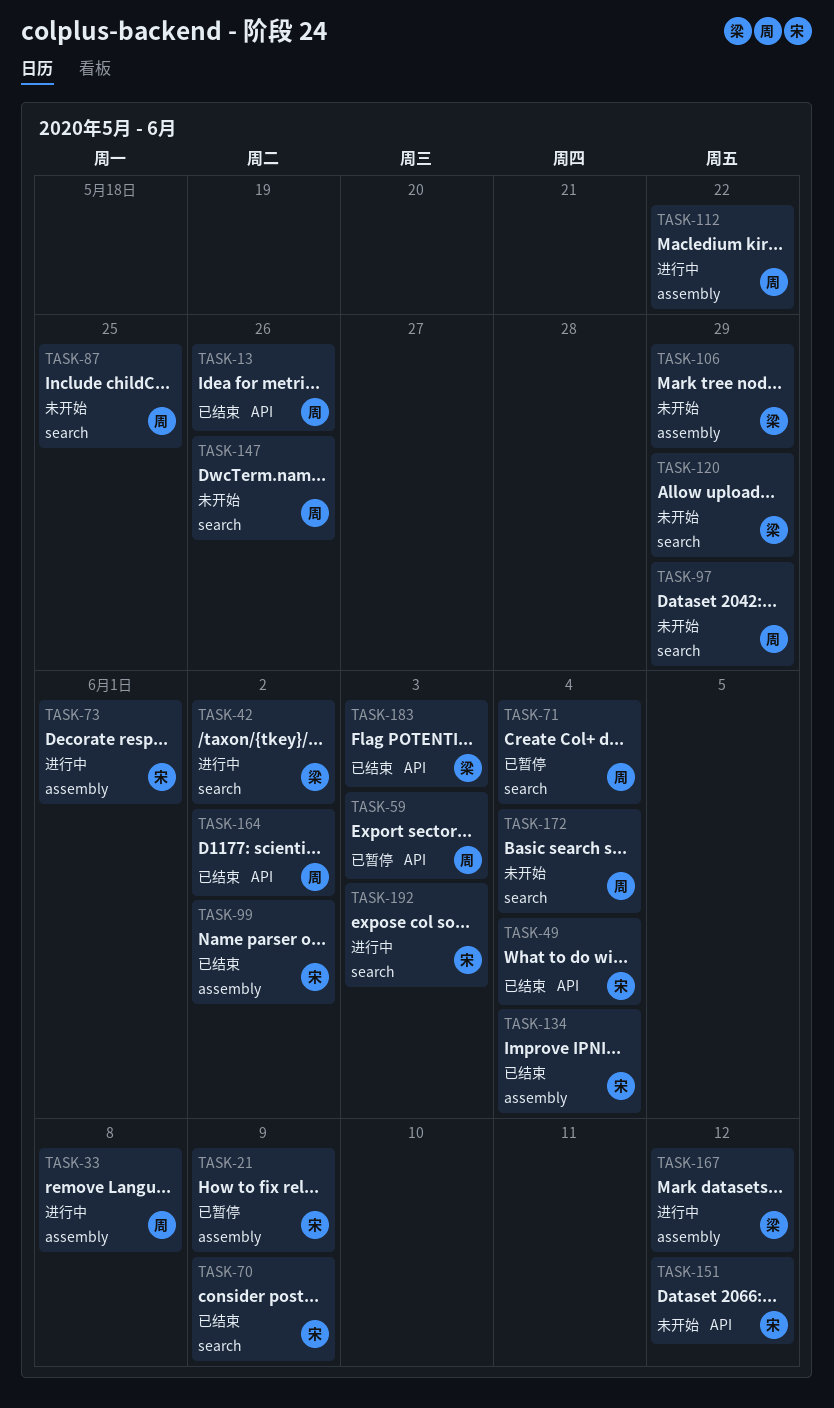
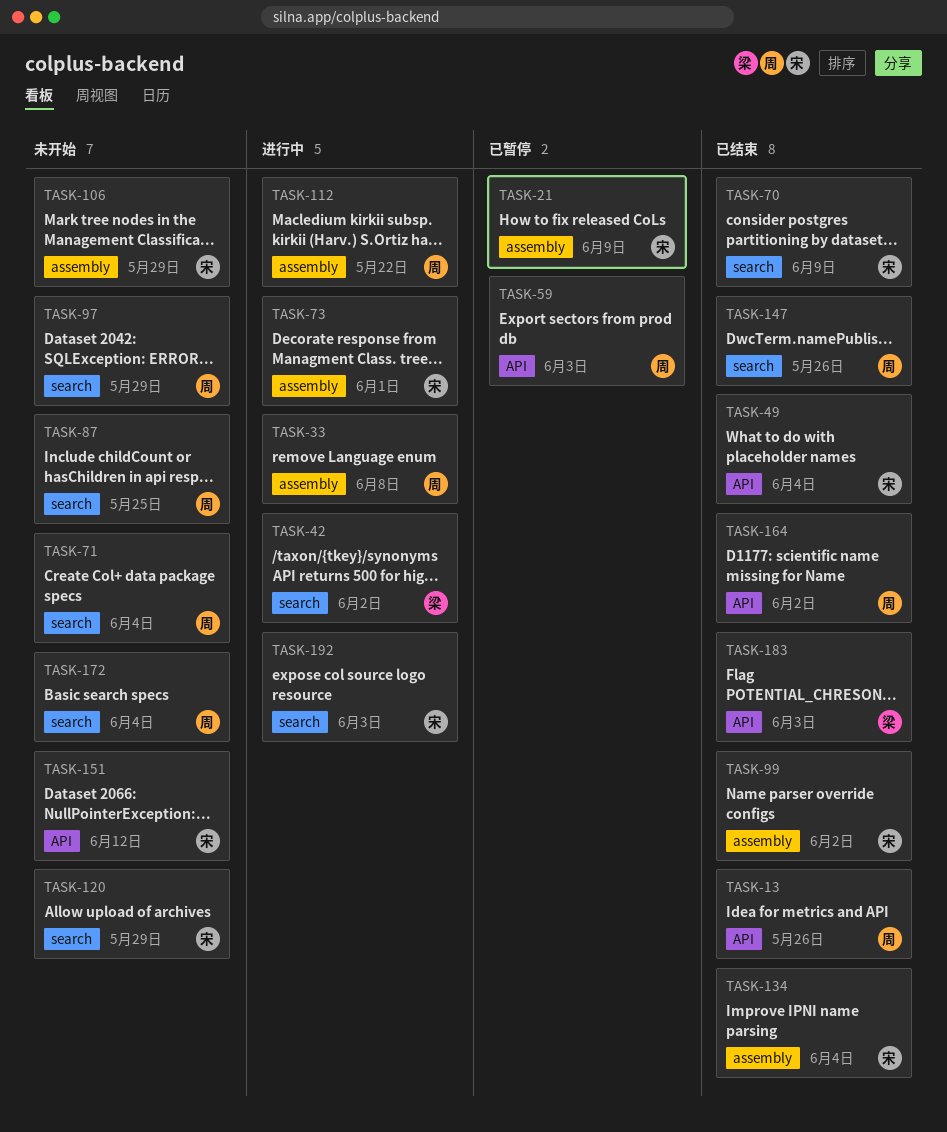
TASK-71, status: 已暂停 -> 未开始
TASK-106, owner: 梁 -> 宋
TASK-120, owner: 梁 -> 宋
TASK-147, status: 未开始 -> 已结束
TASK-167: present -> none

